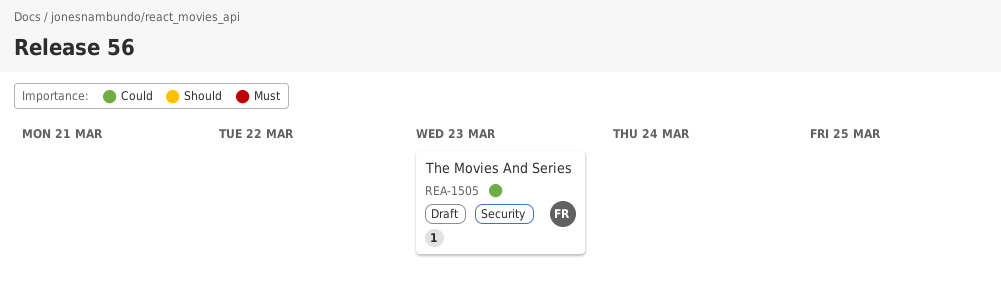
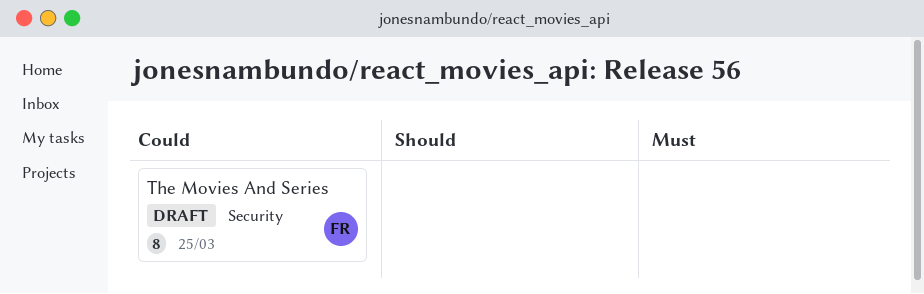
The Movies And Series, estimate: 1 -> 8
The Movies And Series, due: Mar 23 -> Mar 25

